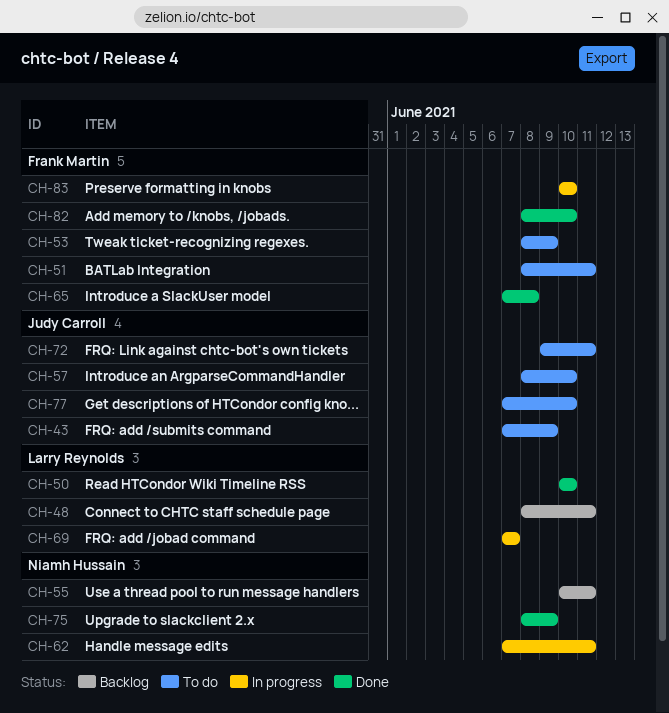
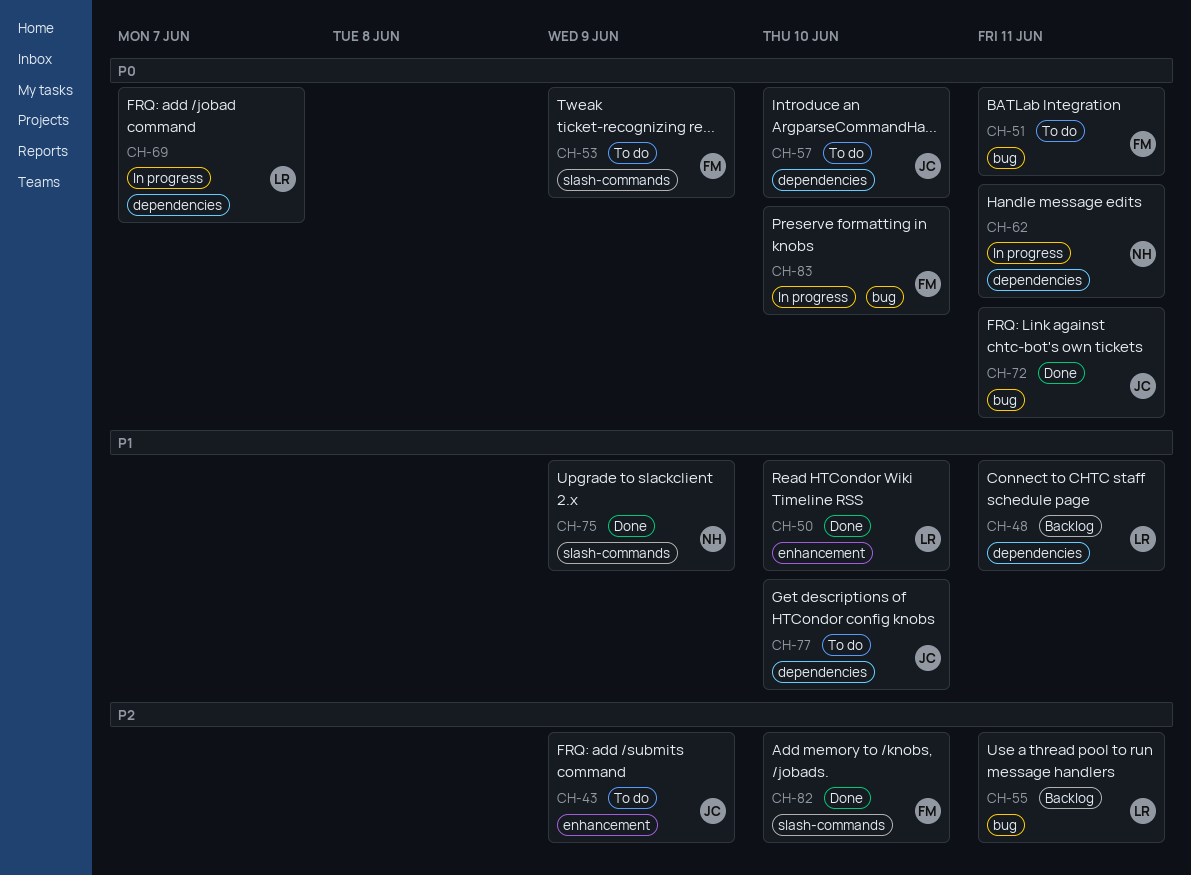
CH-55, owner: Niamh Hussain -> Larry Reynolds
CH-65: present -> none
CH-72, status: To do -> Done

